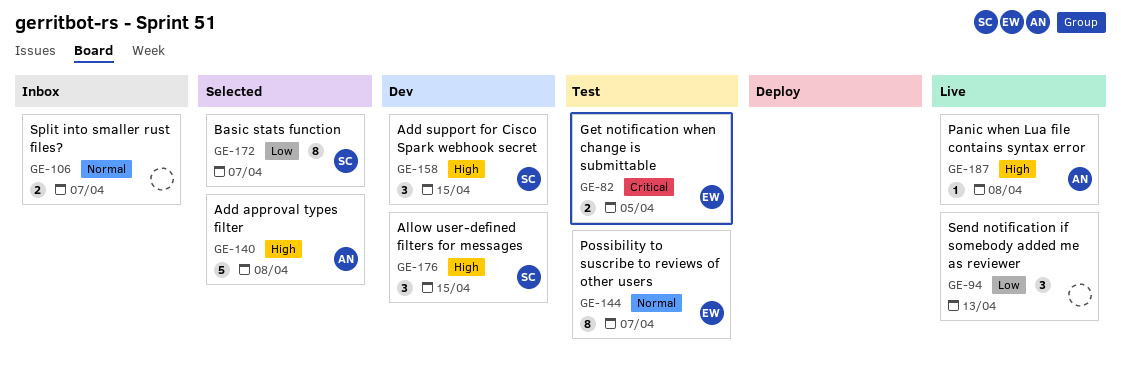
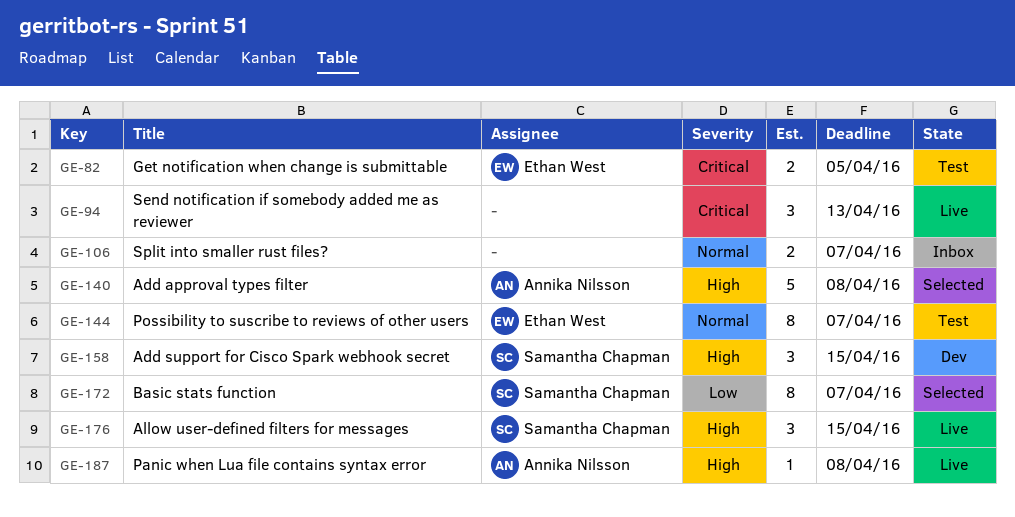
GE-94, priority: Low -> Critical
GE-176, status: Dev -> Live

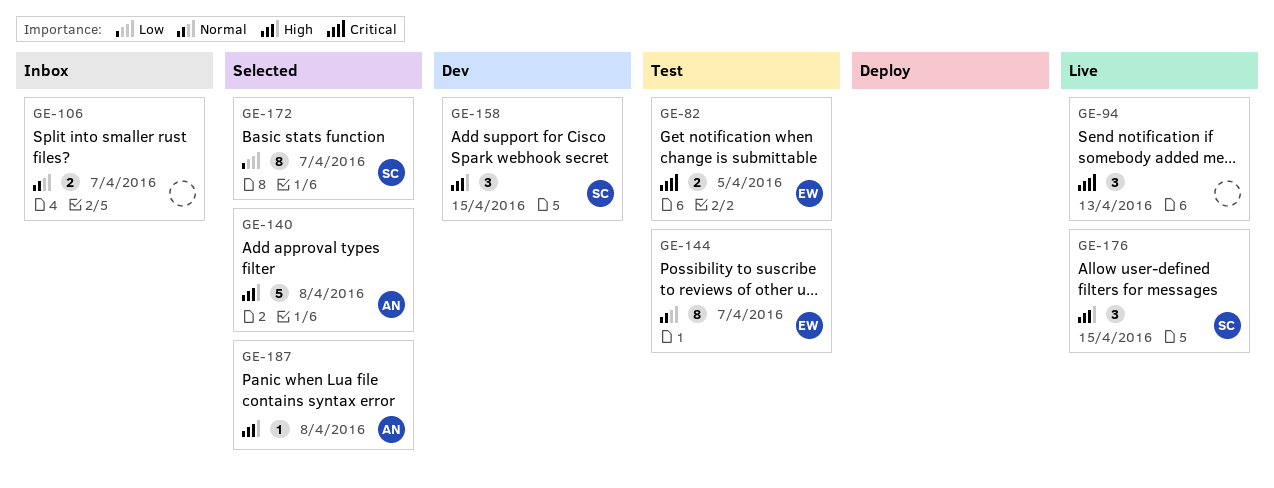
GE-187, status: Live -> Selected

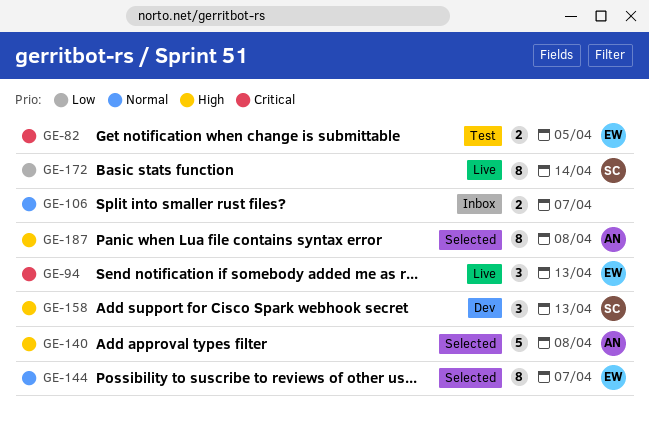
GE-94, owner: none -> EW
GE-144, status: Test -> Selected
GE-158, due: Apr 15 -> Apr 13
GE-172, status: Selected -> Live
GE-172, due: Apr 7 -> Apr 14
GE-176: present -> none
GE-187, estimate: 1 -> 8

